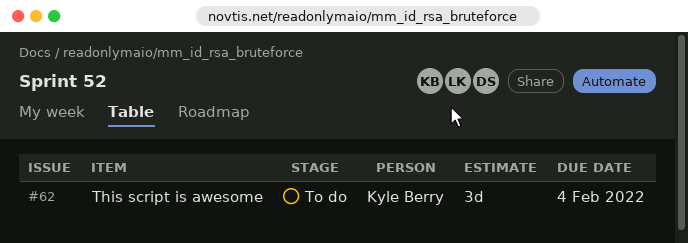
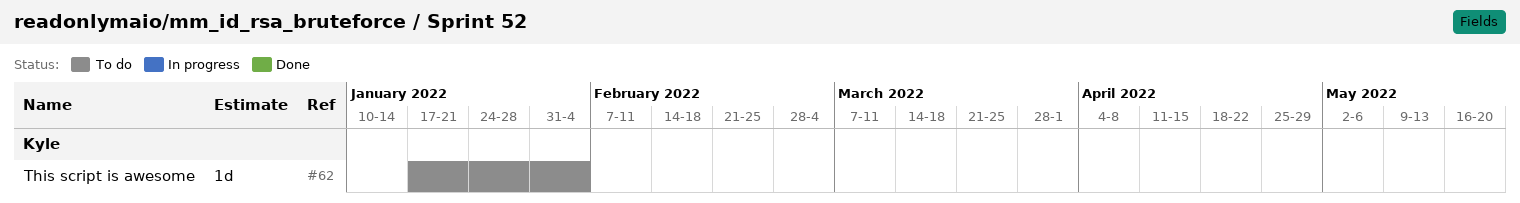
#62, estimate: 3d -> 1d

